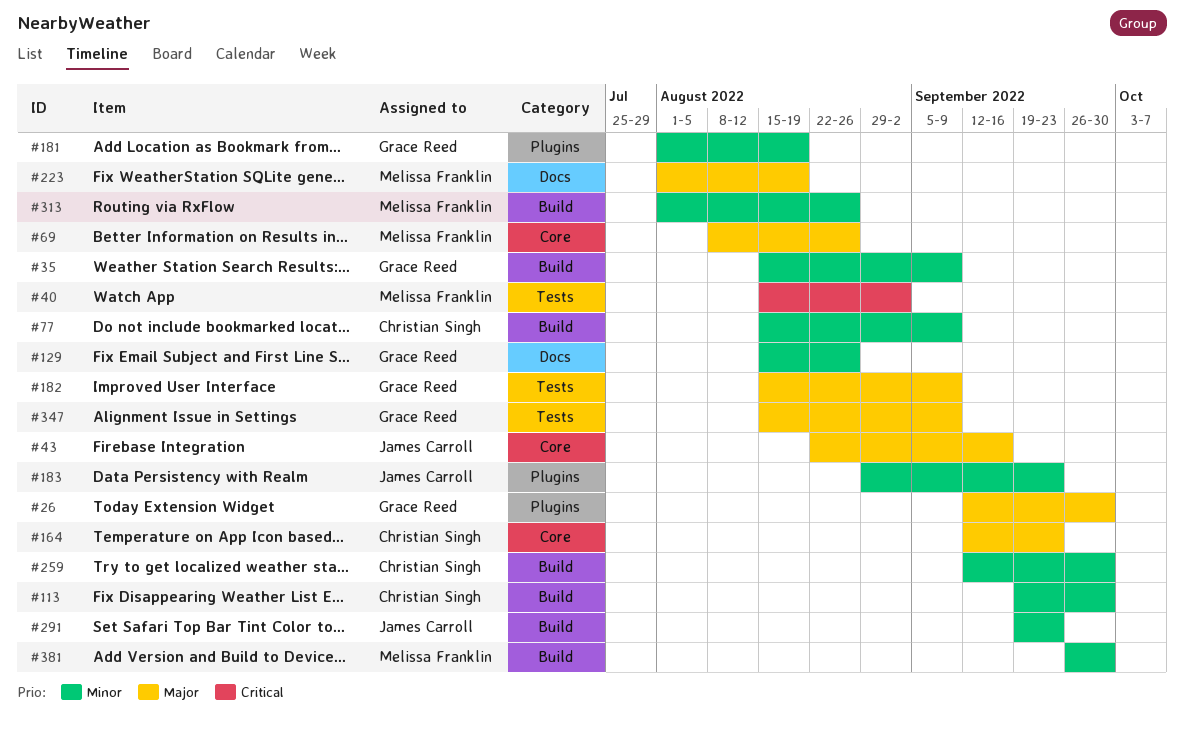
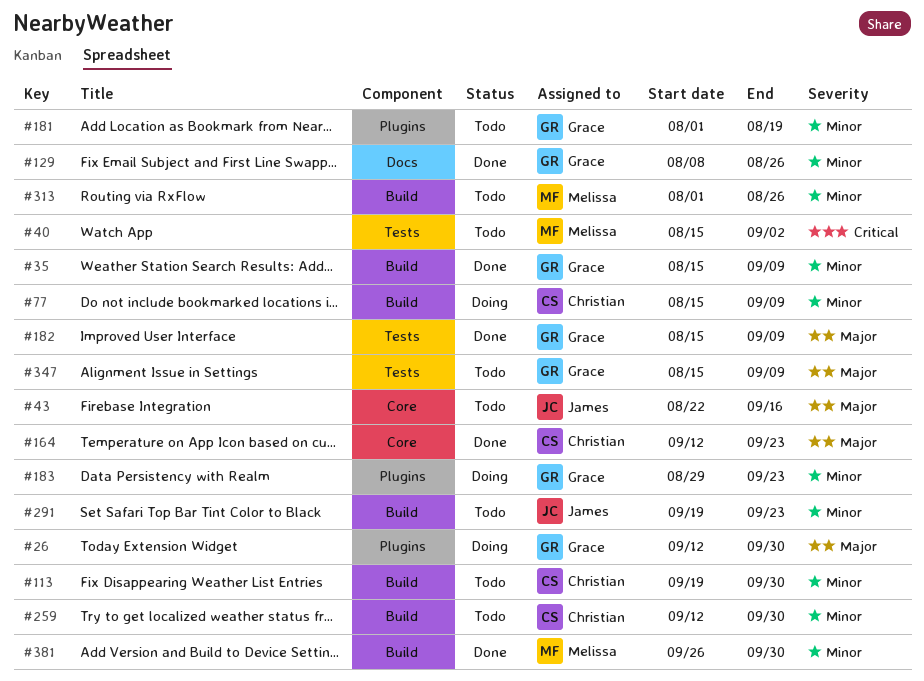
#69: present -> none
#129, start: Aug 15 -> Aug 8
#183, owner: James Carroll -> Grace Reed
#223: present -> none

